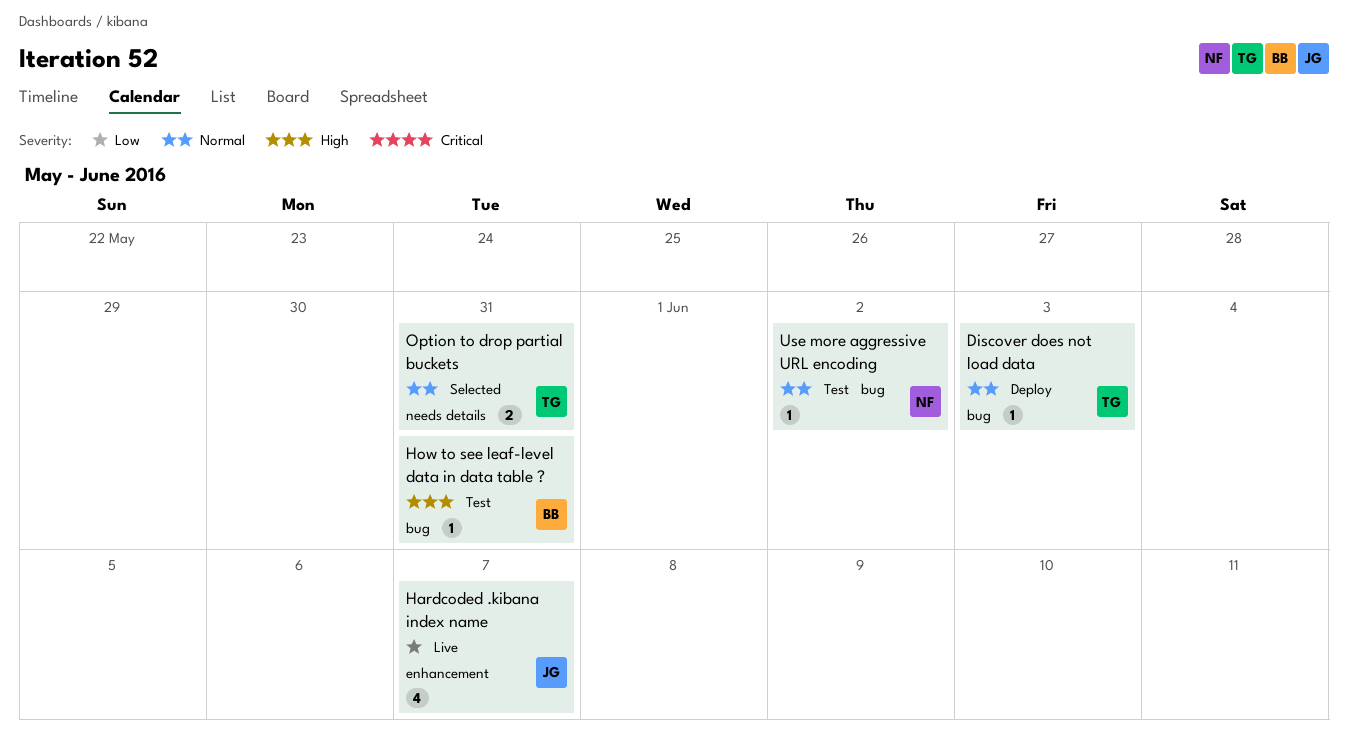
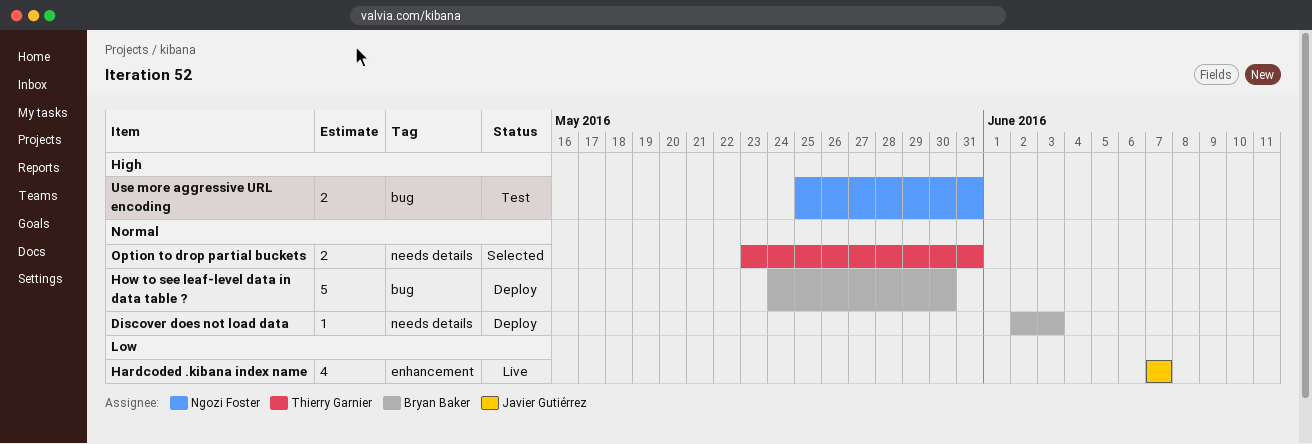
Discover does not load data, owner: Thierry Garnier -> Bryan Baker
Discover does not load data, label: bug -> needs details
How to see leaf-level data in data table ?, status: Test -> Deploy
How to see leaf-level data in data table ?, priority: High -> Normal
How to see leaf-level data in data table ?, estimate: 1 -> 5
How to see leaf-level data in data table ?, due: May 31 -> May 30
Use more aggressive URL encoding, priority: Normal -> High
Use more aggressive URL encoding, estimate: 1 -> 2
Use more aggressive URL encoding, due: Jun 2 -> May 31

